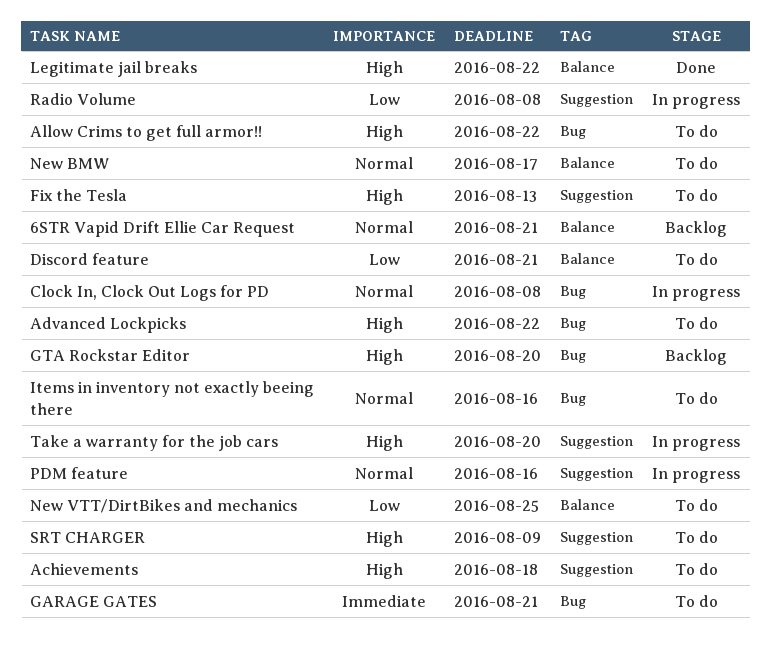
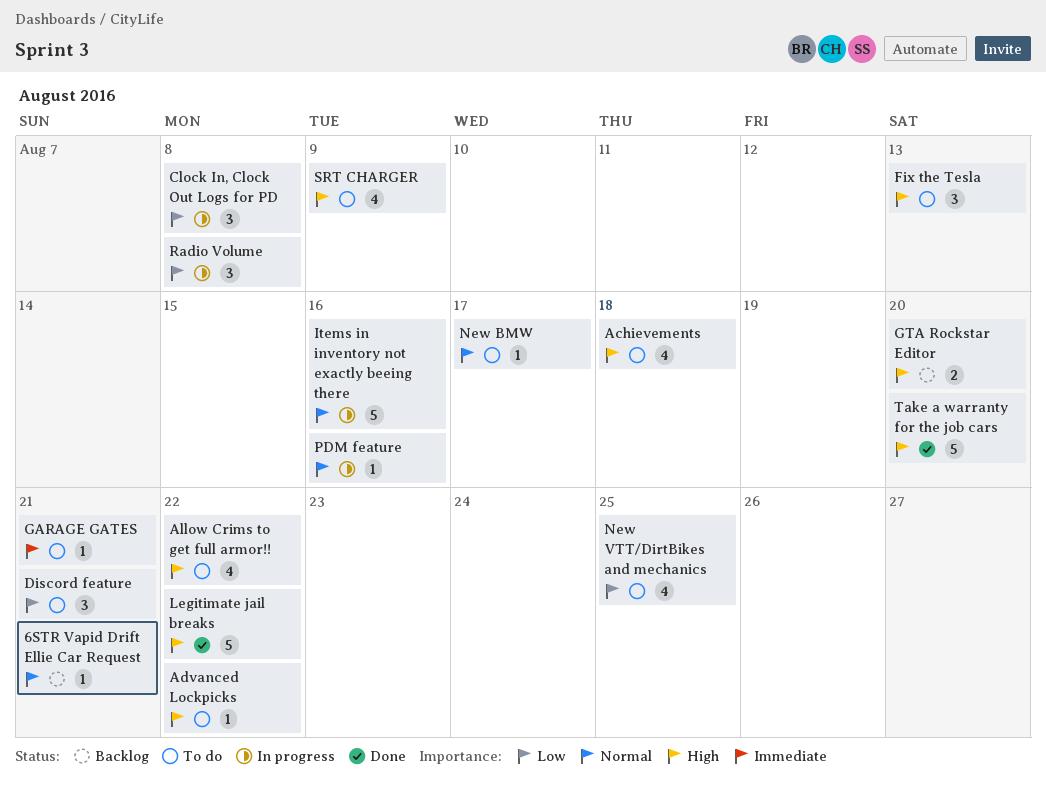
Clock In, Clock Out Logs for PD, priority: Normal -> Low
Items in inventory not exactly beeing there, status: To do -> In progress
Take a warranty for the job cars, status: In progress -> Done

